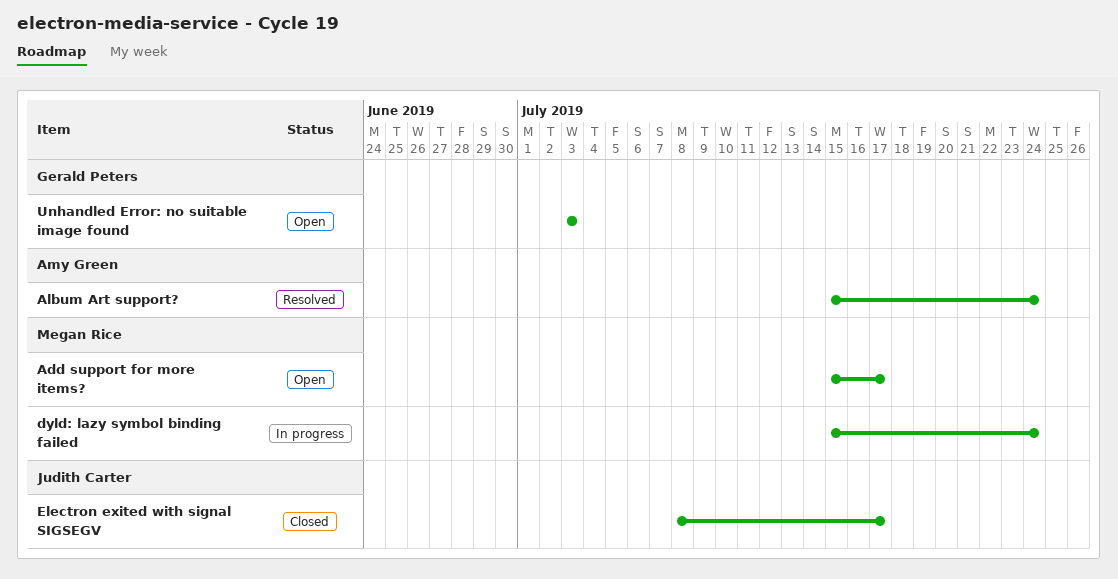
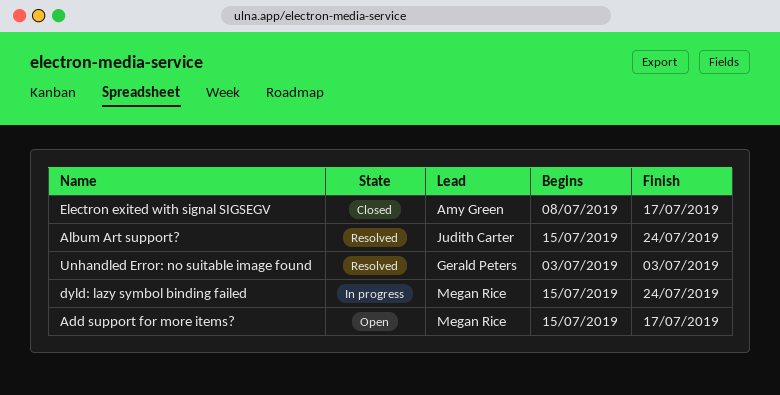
Album Art support?, owner: Amy Green -> Judith Carter
Electron exited with signal SIGSEGV, owner: Judith Carter -> Amy Green
Unhandled Error: no suitable image found, status: Open -> Resolved

